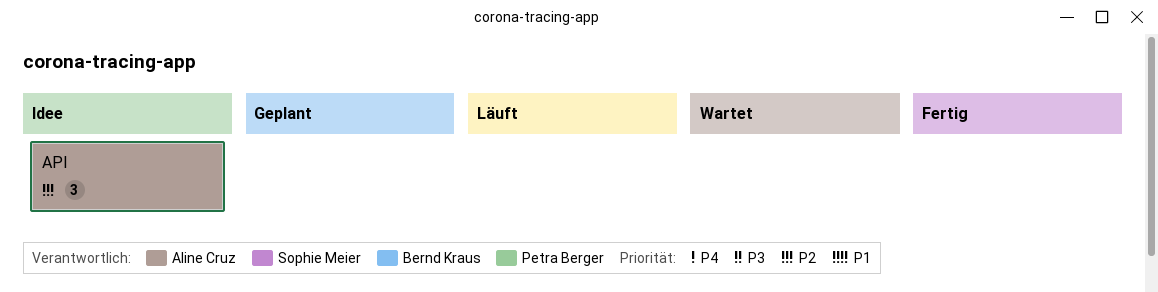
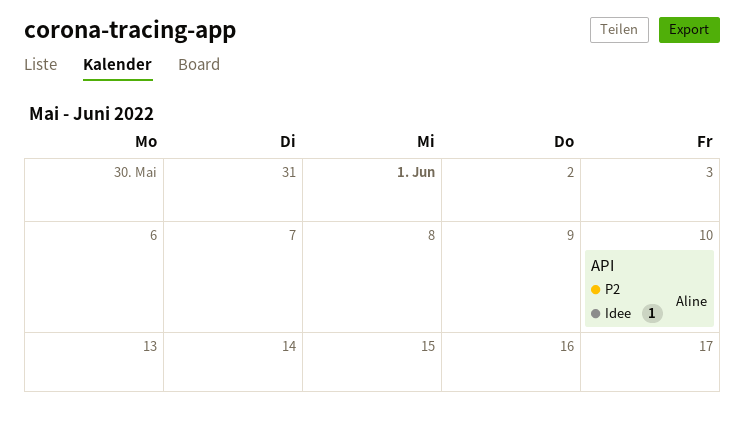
API, estimate: 3 -> 1

